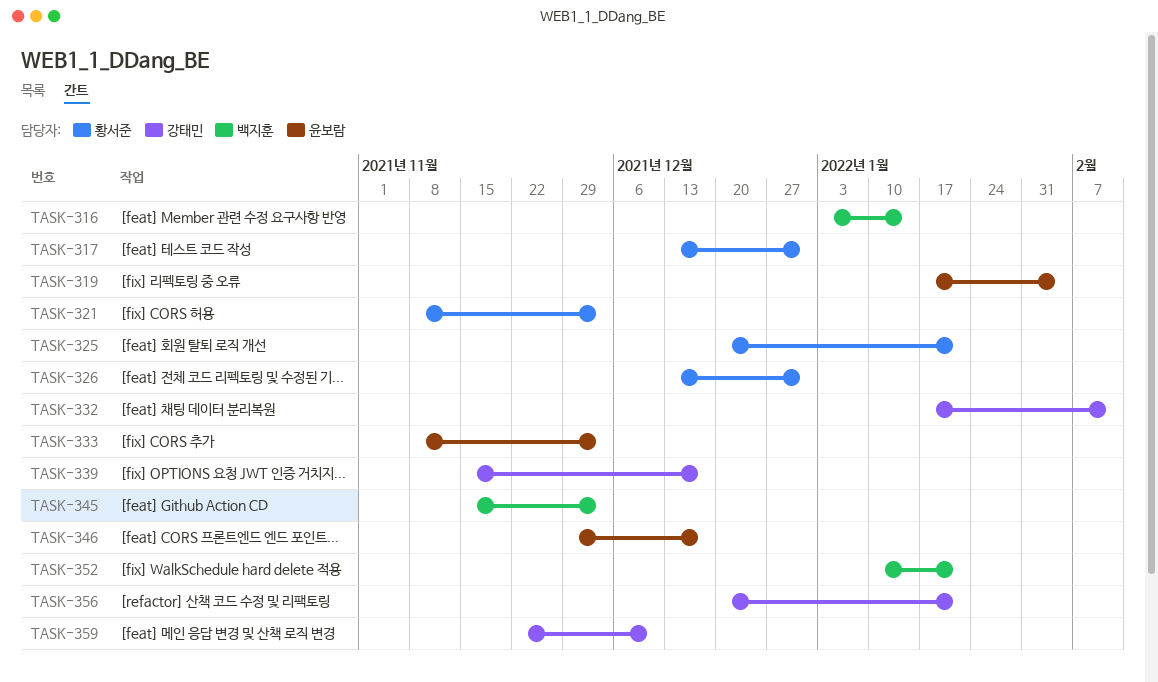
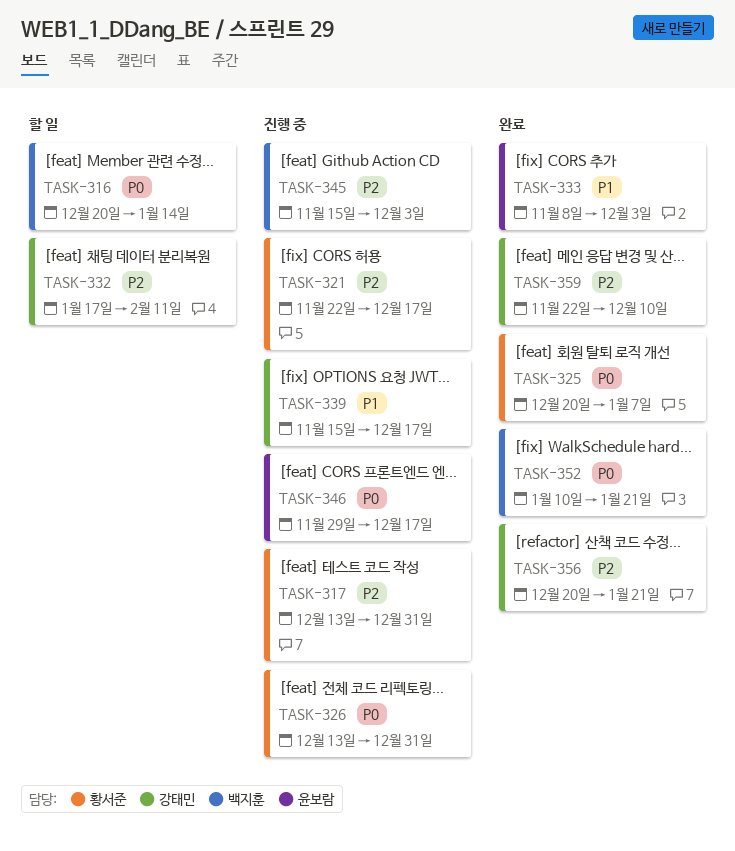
TASK-316, start: Jan 3 -> Dec 20
TASK-319: present -> none
TASK-321, start: Nov 8 -> Nov 22
TASK-321, due: Dec 3 -> Dec 17
TASK-325, due: Jan 21 -> Jan 7

